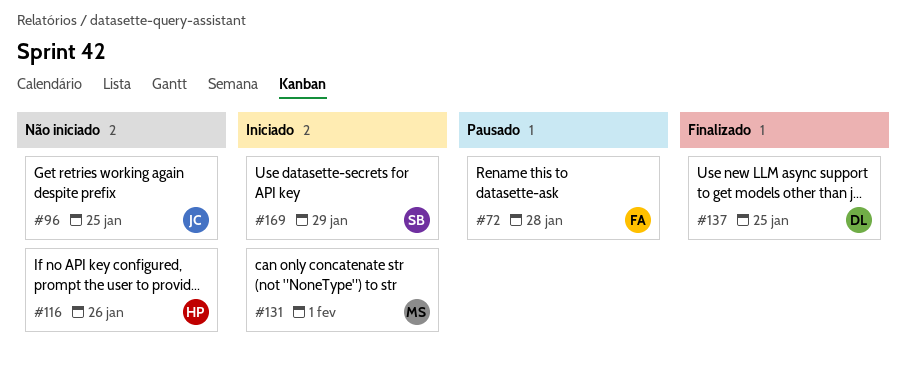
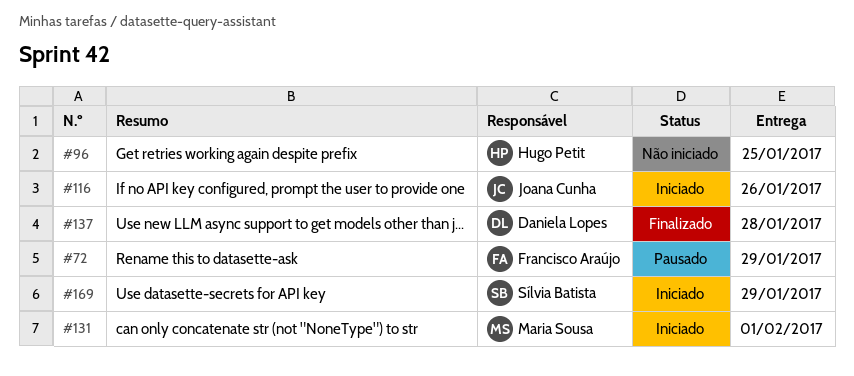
#72, due: Jan 28 -> Jan 29
#96, owner: Joana Cunha -> Hugo Petit
#116, status: Não iniciado -> Iniciado
#116, owner: Hugo Petit -> Joana Cunha
#137, due: Jan 25 -> Jan 28

